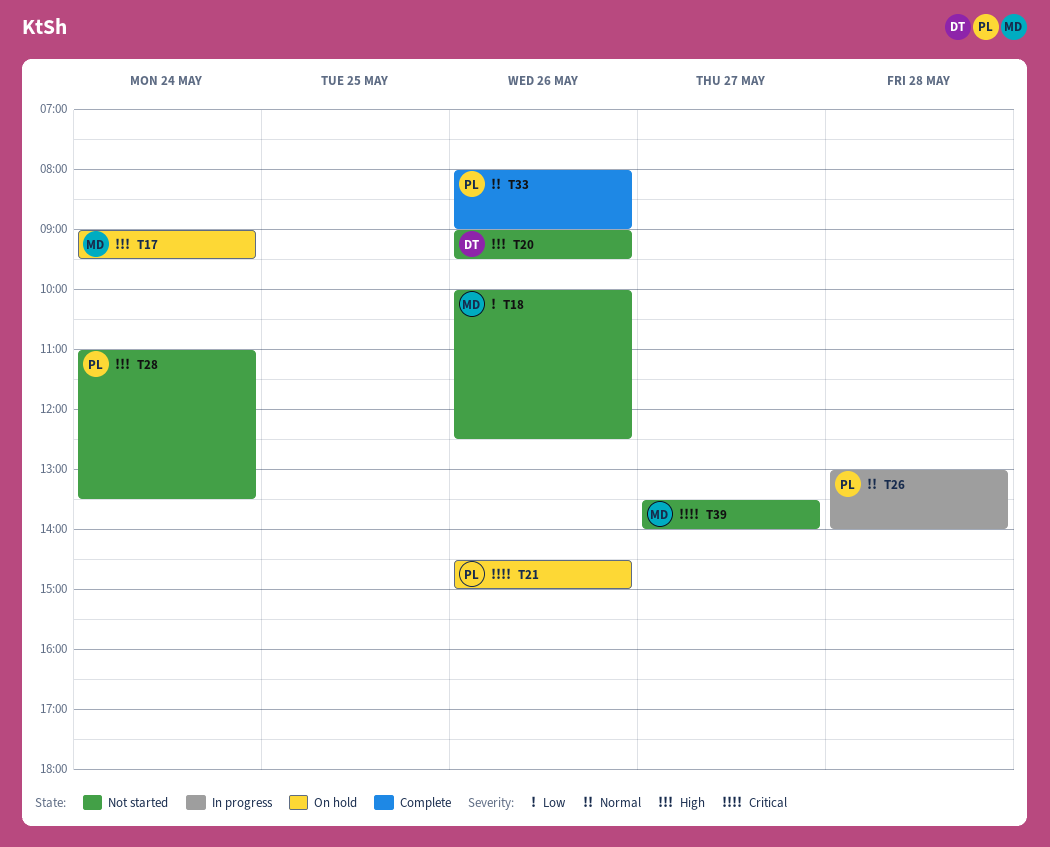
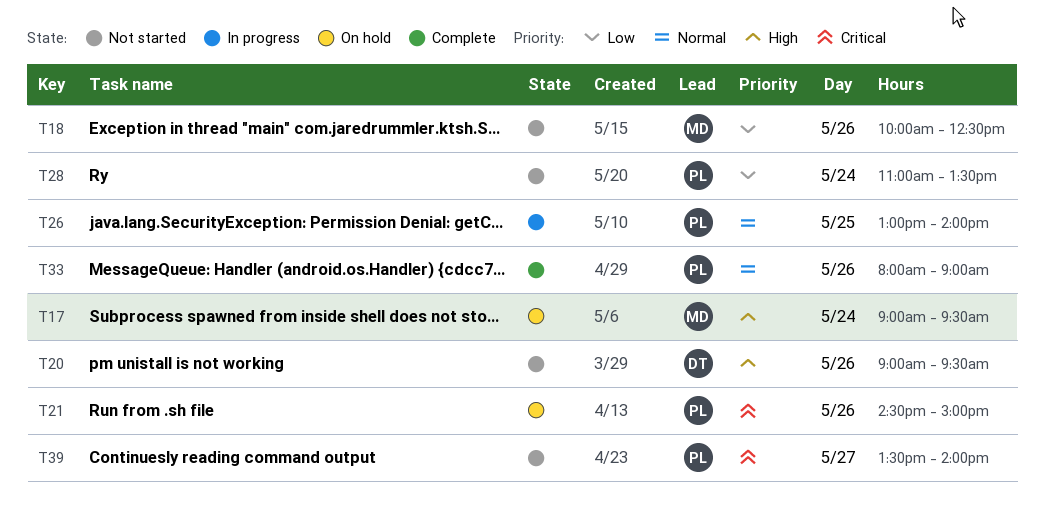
T26, day: May 28 -> May 25
T28, priority: High -> Low
T39, owner: MD -> PL

